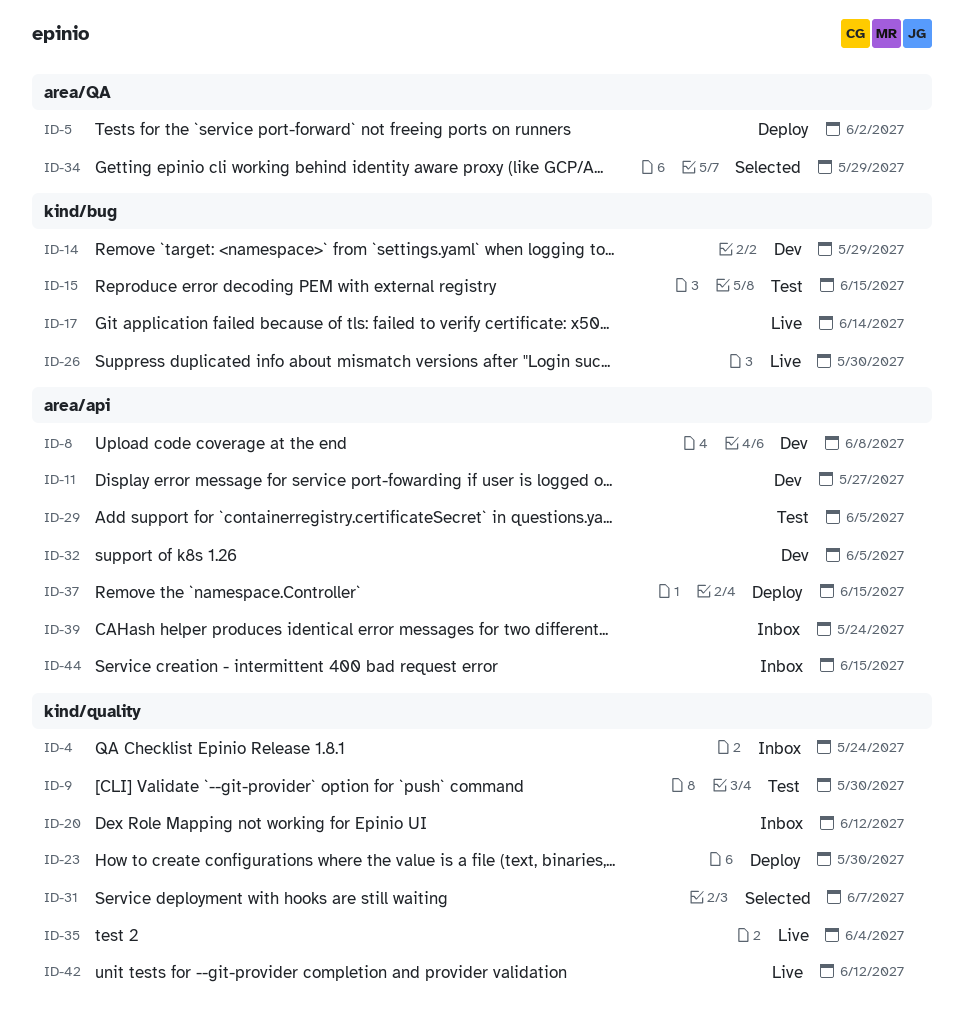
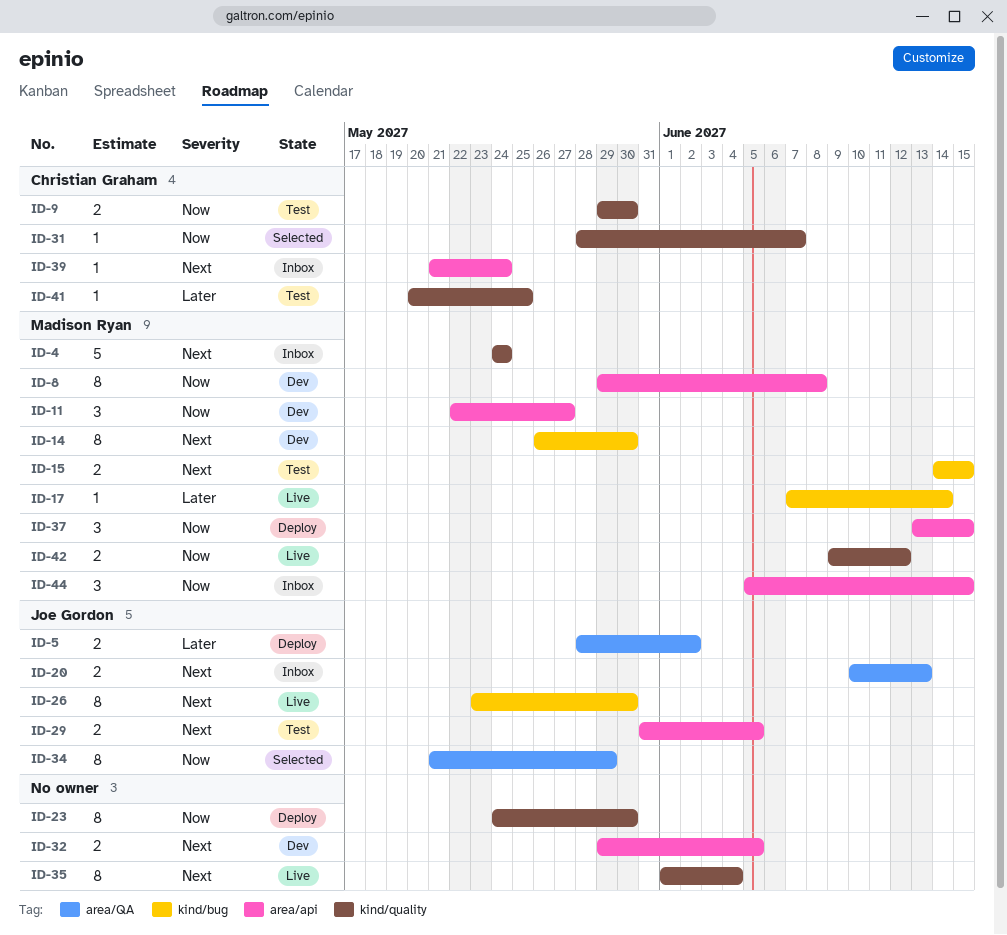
ID-14, due: May 29 -> May 30
ID-20, label: kind/quality -> area/QA
ID-20, due: Jun 12 -> Jun 13
ID-41: none -> present

